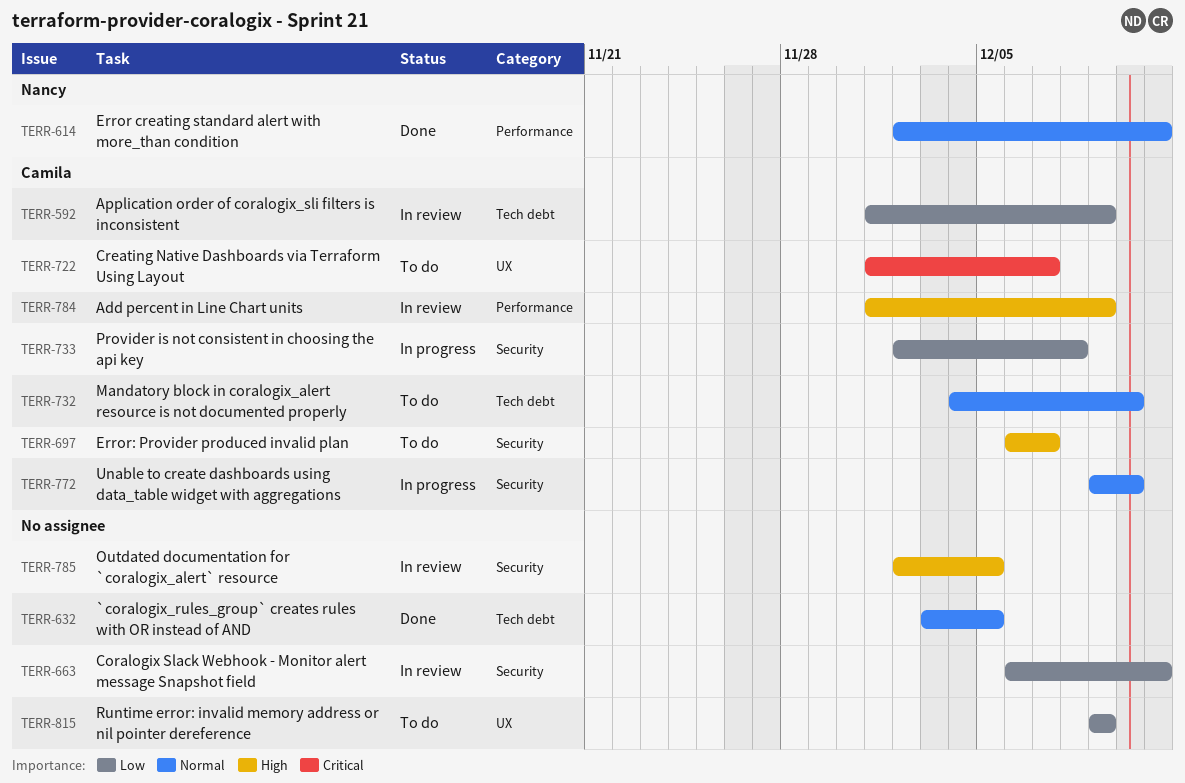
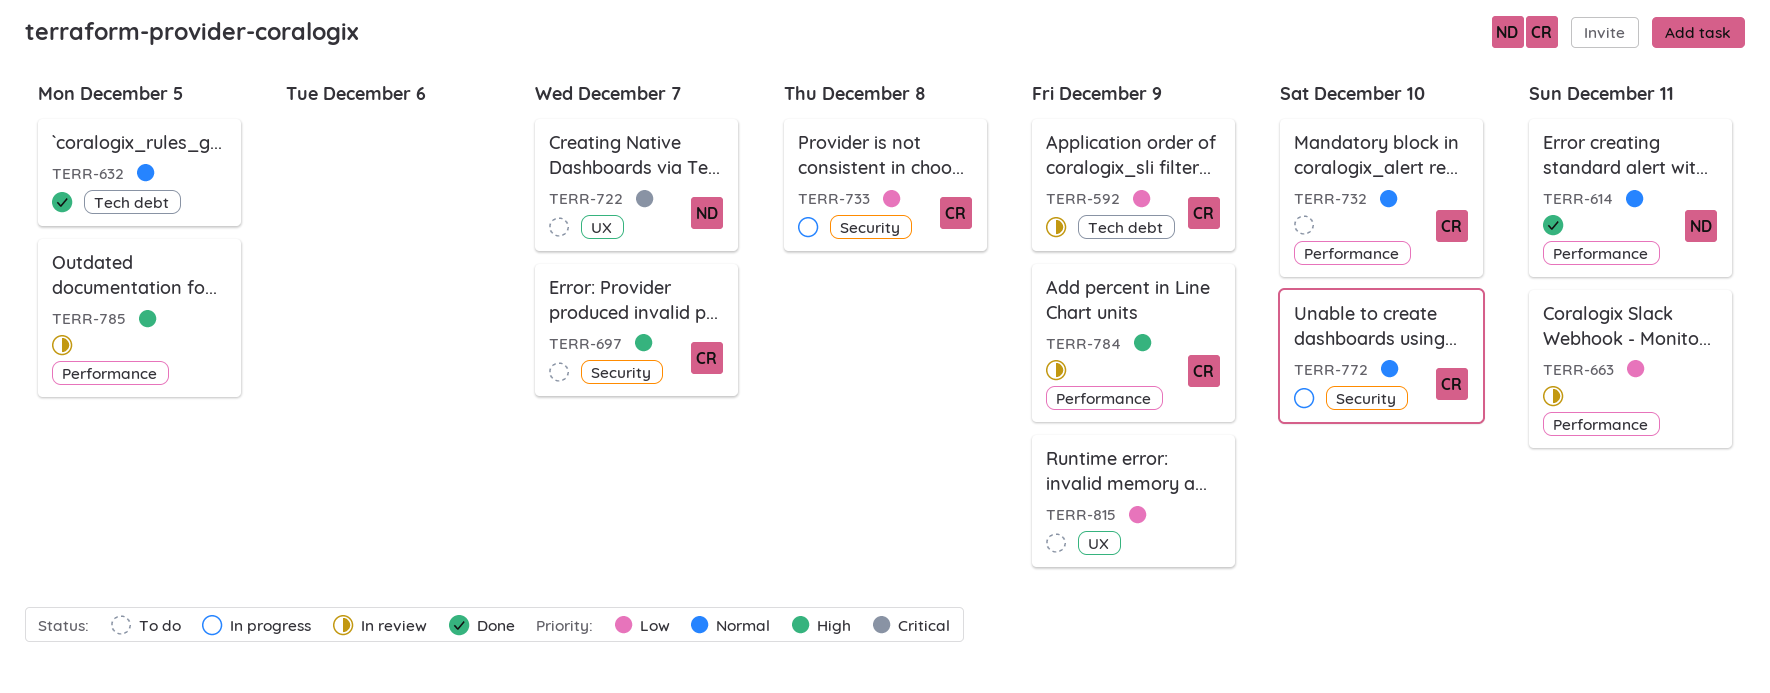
TERR-663, label: Security -> Performance
TERR-722, owner: Camila -> Nancy
TERR-732, label: Tech debt -> Performance
TERR-785, label: Security -> Performance

